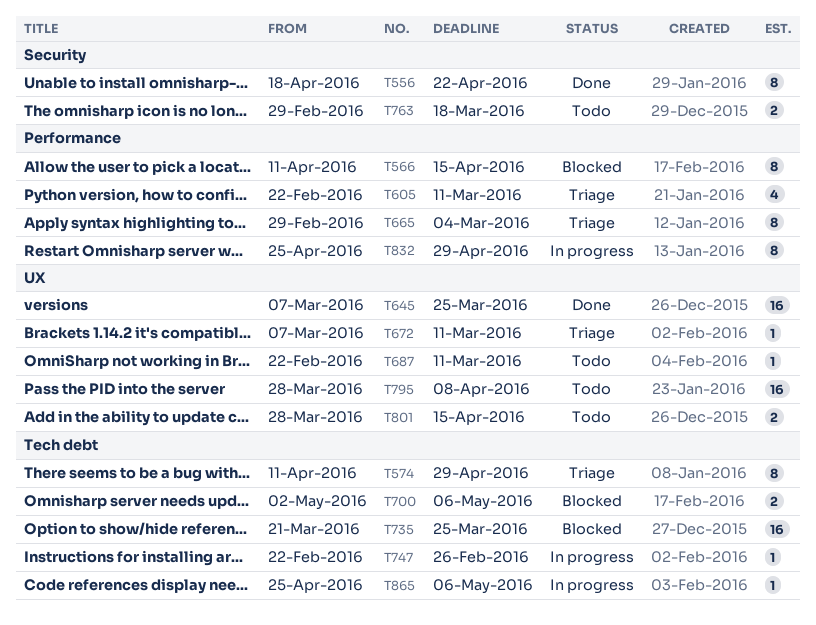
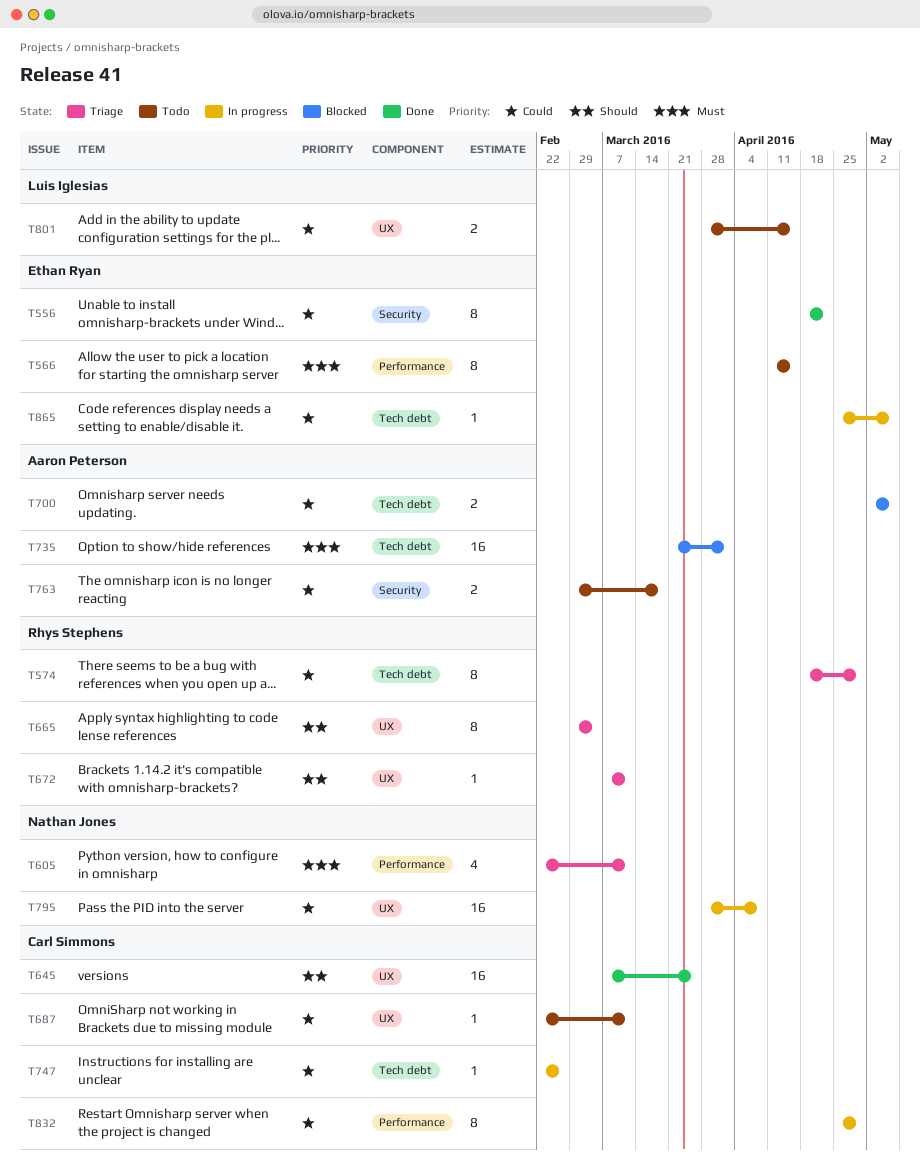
T566, status: Blocked -> Todo
T574, start: Apr 11 -> Apr 18
T665, label: Performance -> UX
T735, due: Mar 25 -> Apr 1
T795, status: Todo -> In progress

